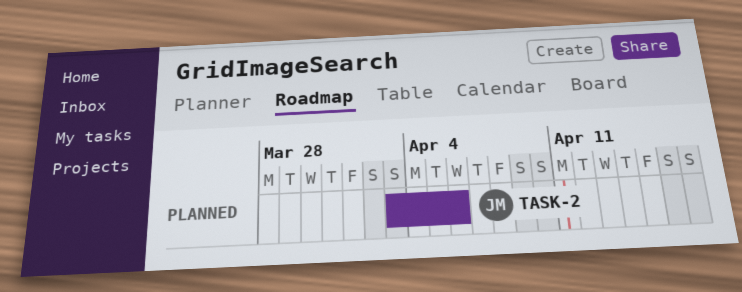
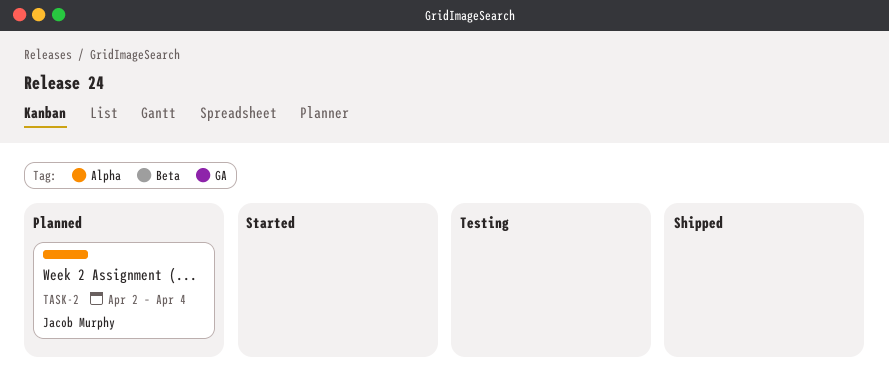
TASK-2, start: Apr 3 -> Apr 2
TASK-2, due: Apr 6 -> Apr 4

